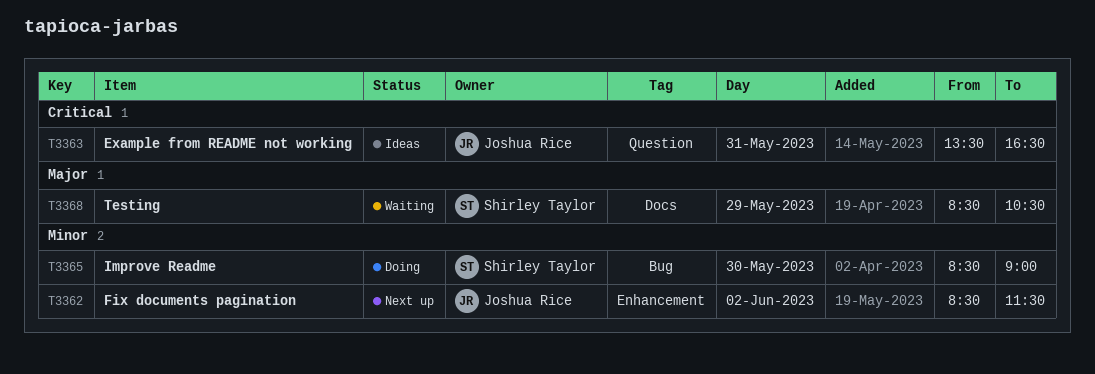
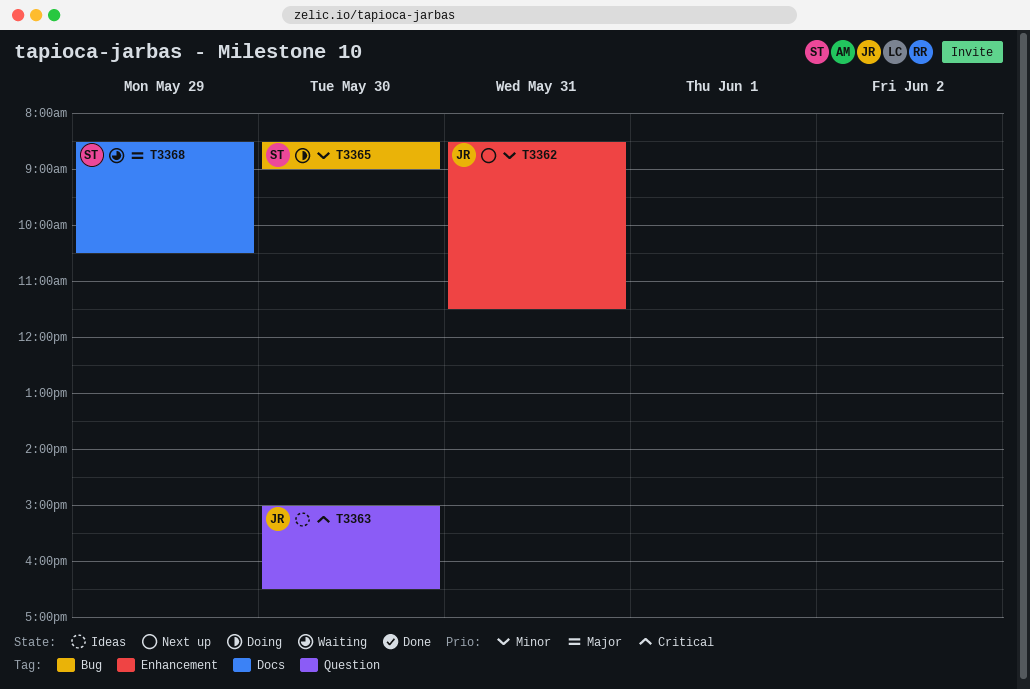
T3362, day: Jun 2 -> May 31
T3363, day: May 31 -> May 30
T3363, begins: 13:30 -> 15:00

